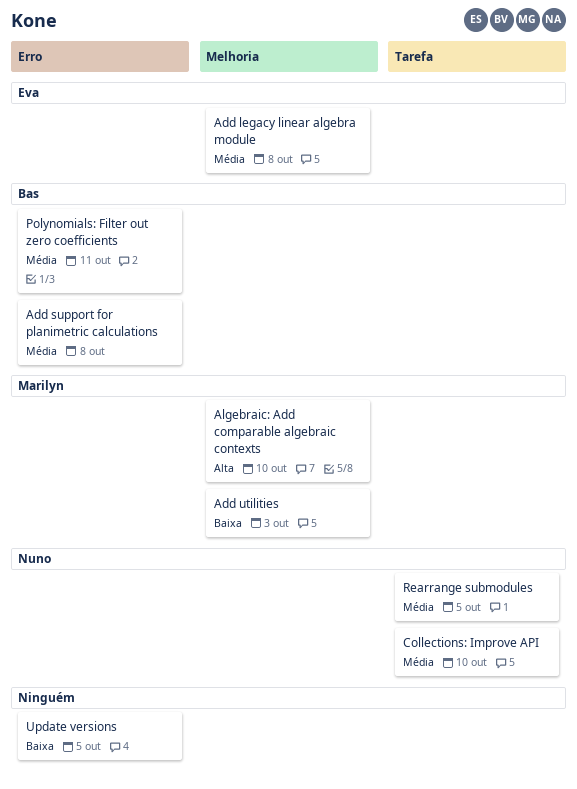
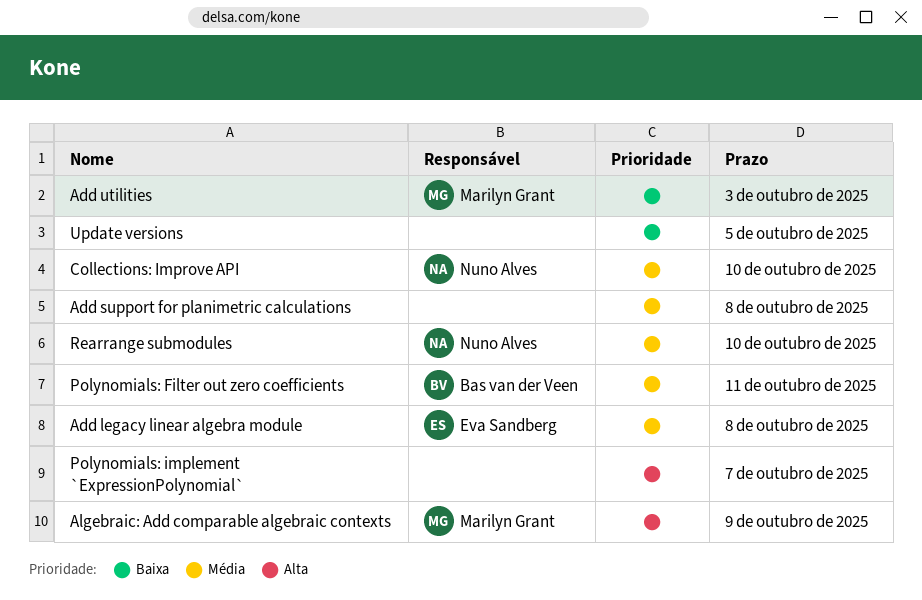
Add support for planimetric calculations, owner: Bas van der Veen -> none
Algebraic: Add comparable algebraic contexts, due: Oct 10 -> Oct 9
Polynomials: implement `ExpressionPolynomial`: none -> present
Rearrange submodules, due: Oct 5 -> Oct 10

